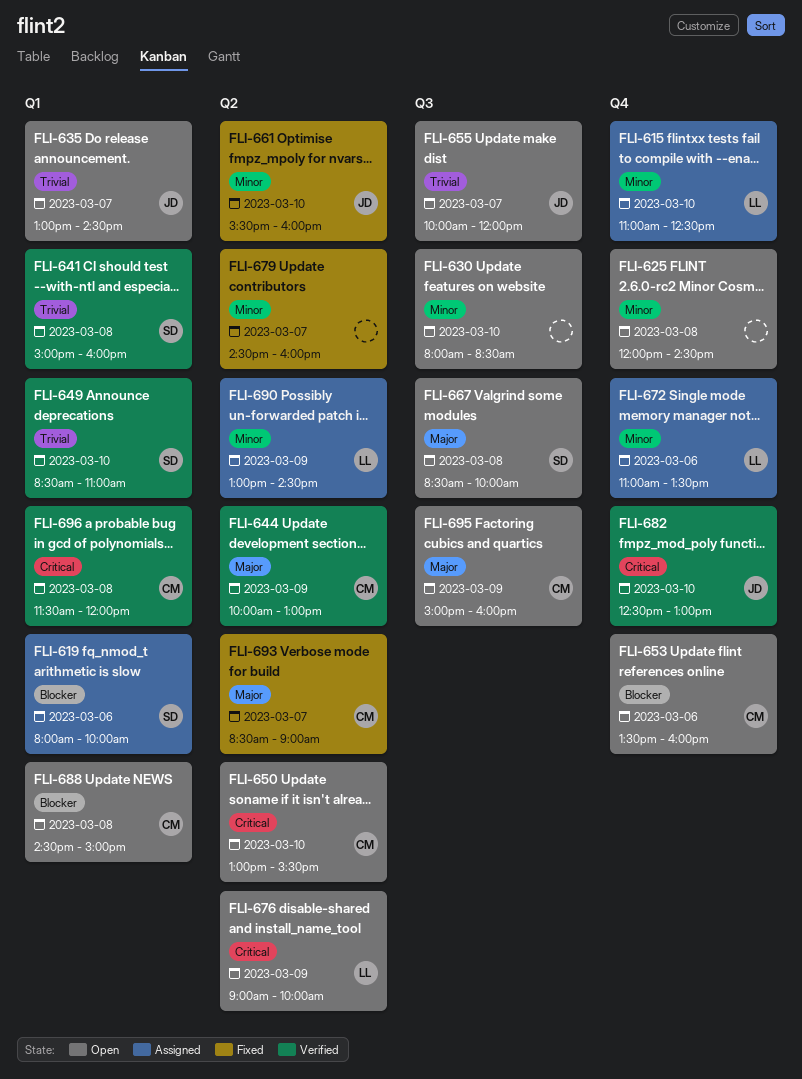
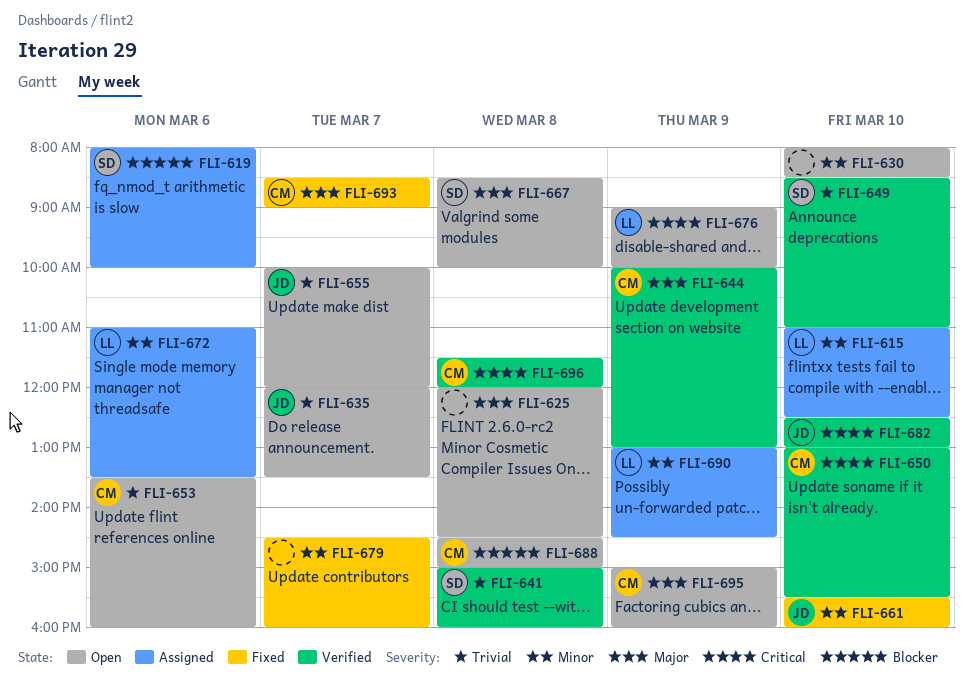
FLI-625, priority: Minor -> Major
FLI-635, begins: 13:00 -> 12:00
FLI-635, ends: 14:30 -> 13:30
FLI-650, status: Open -> Verified
FLI-653, priority: Blocker -> Trivial

